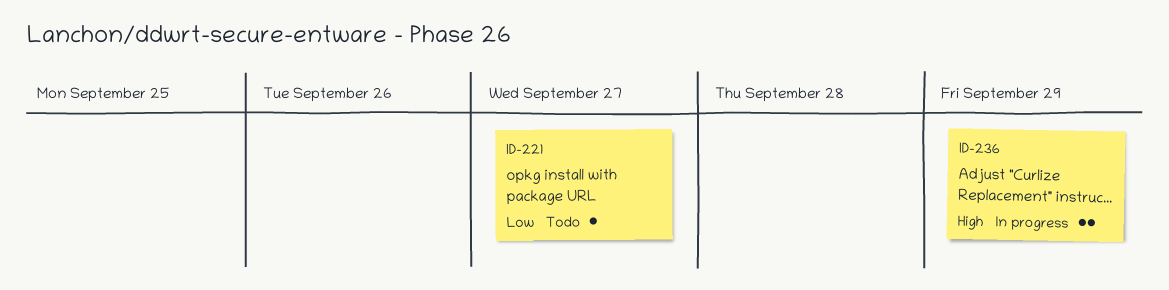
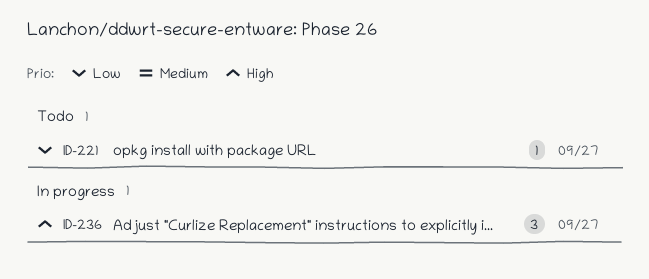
ID-236, estimate: 2 -> 3
ID-236, due: Sep 29 -> Sep 27

